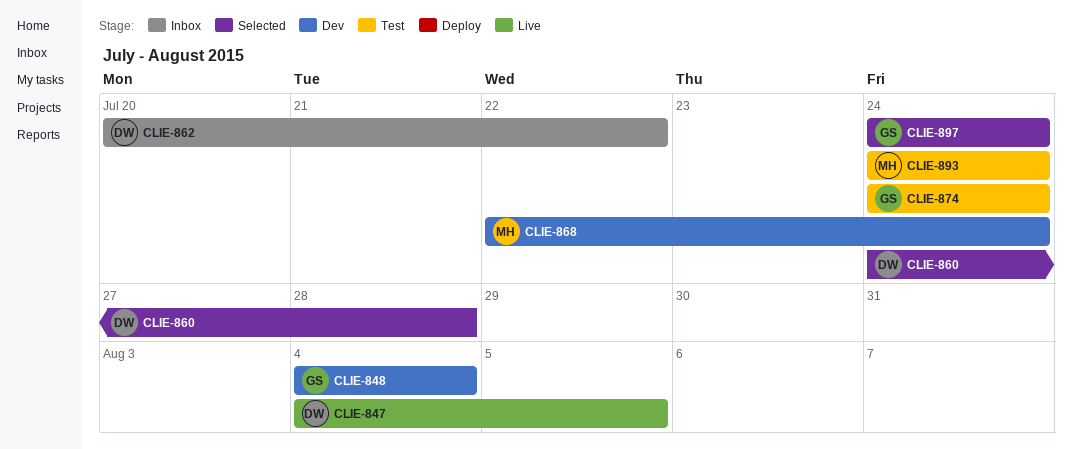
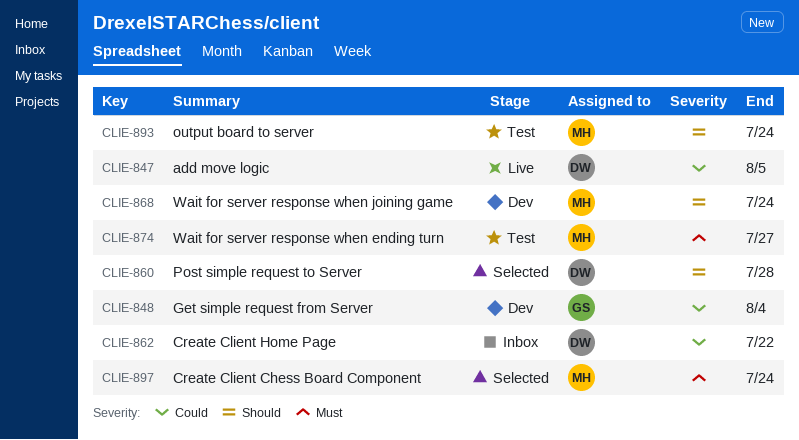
CLIE-874, owner: GS -> MH
CLIE-874, due: Jul 24 -> Jul 27
CLIE-897, owner: GS -> MH

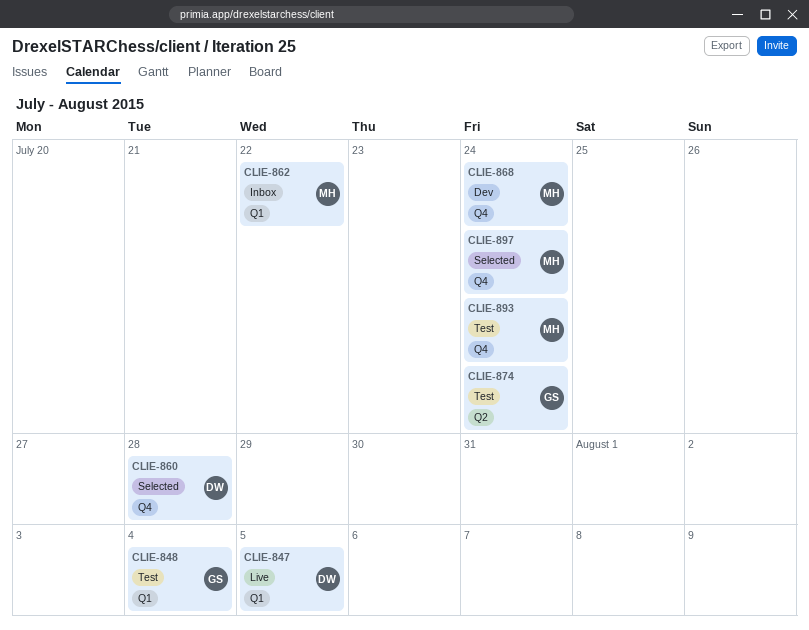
CLIE-848, status: Dev -> Test
CLIE-862, owner: DW -> MH
CLIE-874, owner: MH -> GS
CLIE-874, due: Jul 27 -> Jul 24

